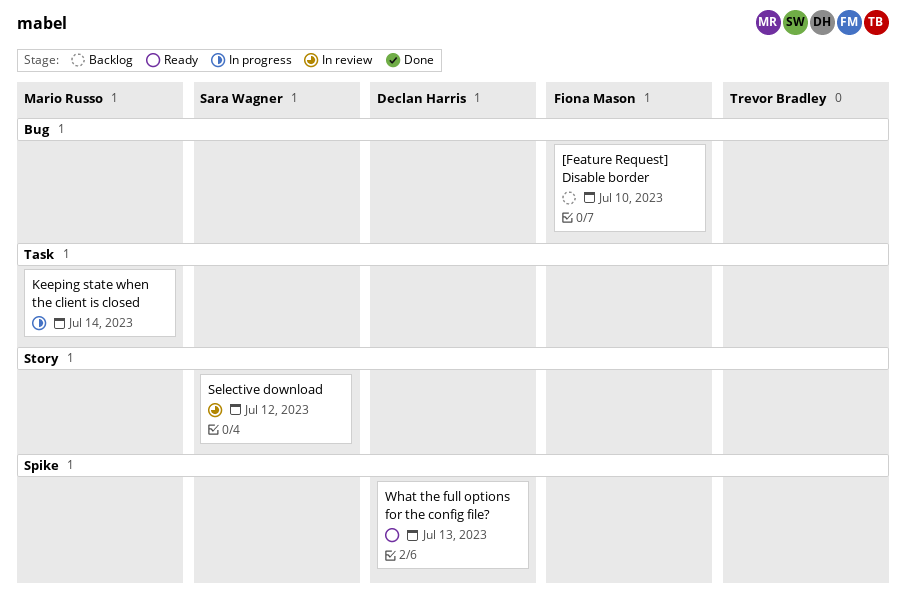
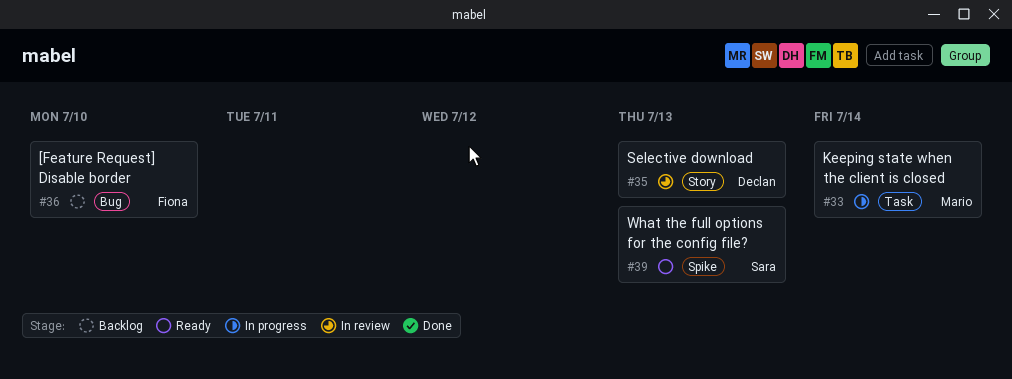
Selective download, owner: Sara Wagner -> Declan Harris
Selective download, due: Jul 12 -> Jul 13
What the full options for the config file?, owner: Declan Harris -> Sara Wagner

